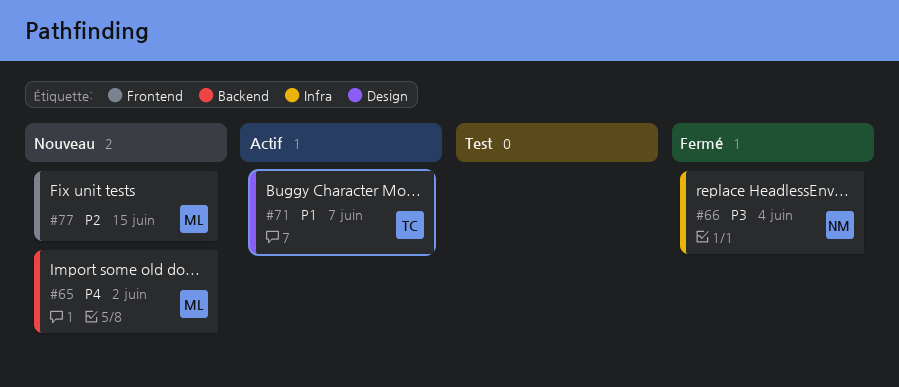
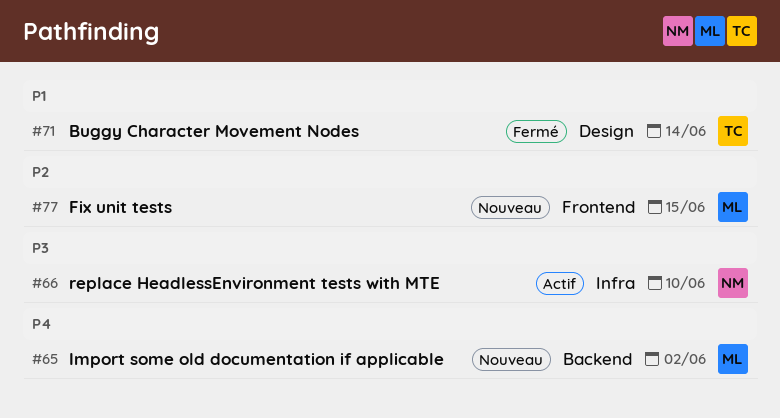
#66, status: Fermé -> Actif
#66, due: Jun 4 -> Jun 10
#71, status: Actif -> Fermé
#71, due: Jun 7 -> Jun 14

